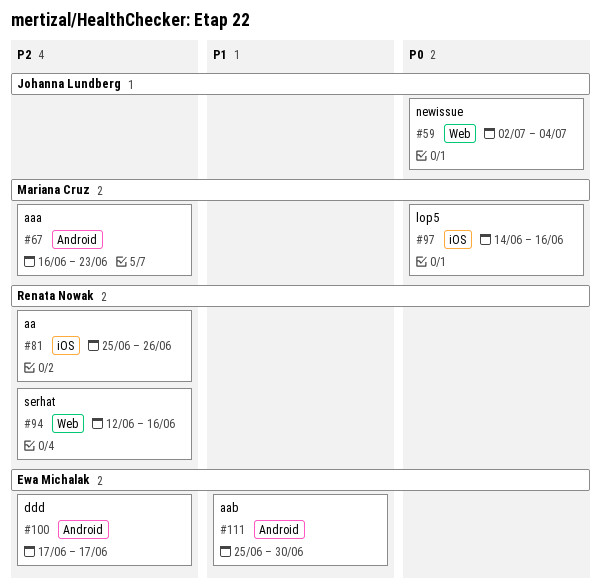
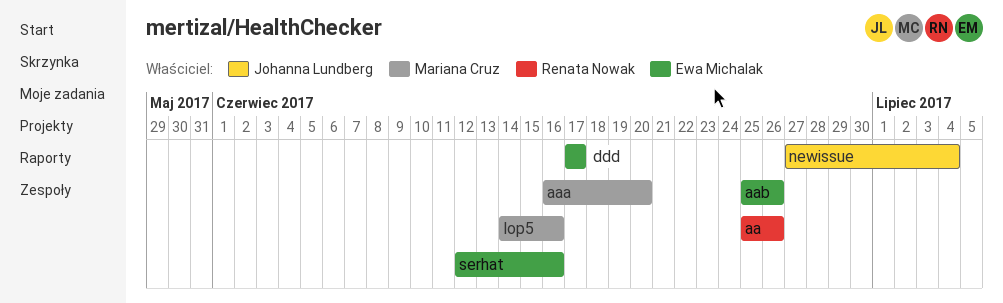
aaa, due: Jun 23 -> Jun 20
aab, due: Jun 30 -> Jun 26
newissue, start: Jul 2 -> Jun 27
serhat, owner: Renata Nowak -> Ewa Michalak

